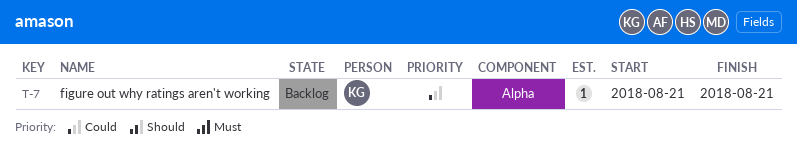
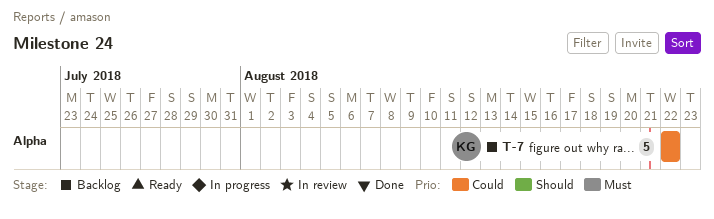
T-7, estimate: 1 -> 5
T-7, start: Aug 21 -> Aug 22
T-7, due: Aug 21 -> Aug 22

